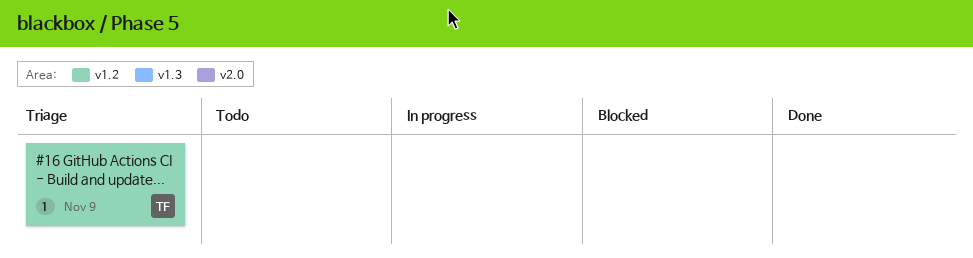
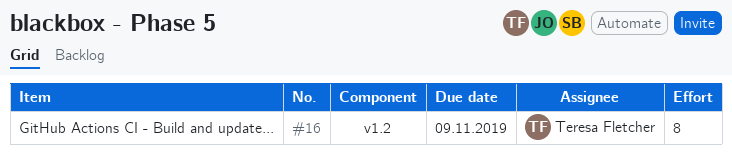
#16, estimate: 1 -> 8

